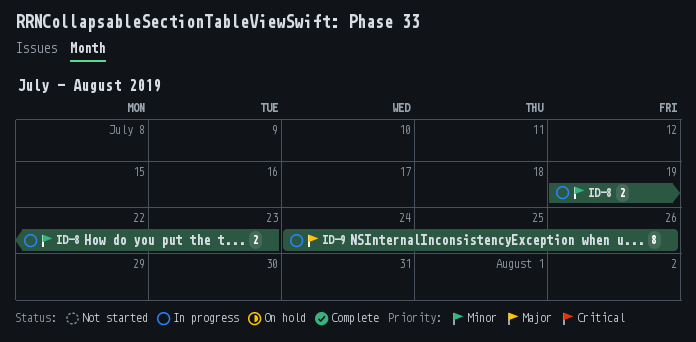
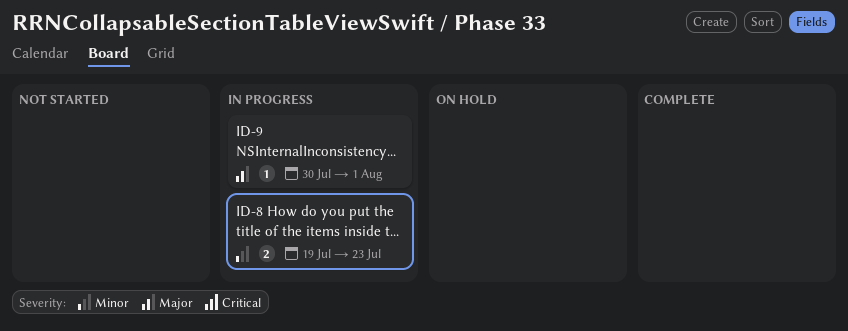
ID-9, estimate: 8 -> 1
ID-9, start: Jul 24 -> Jul 30
ID-9, due: Jul 26 -> Aug 1

